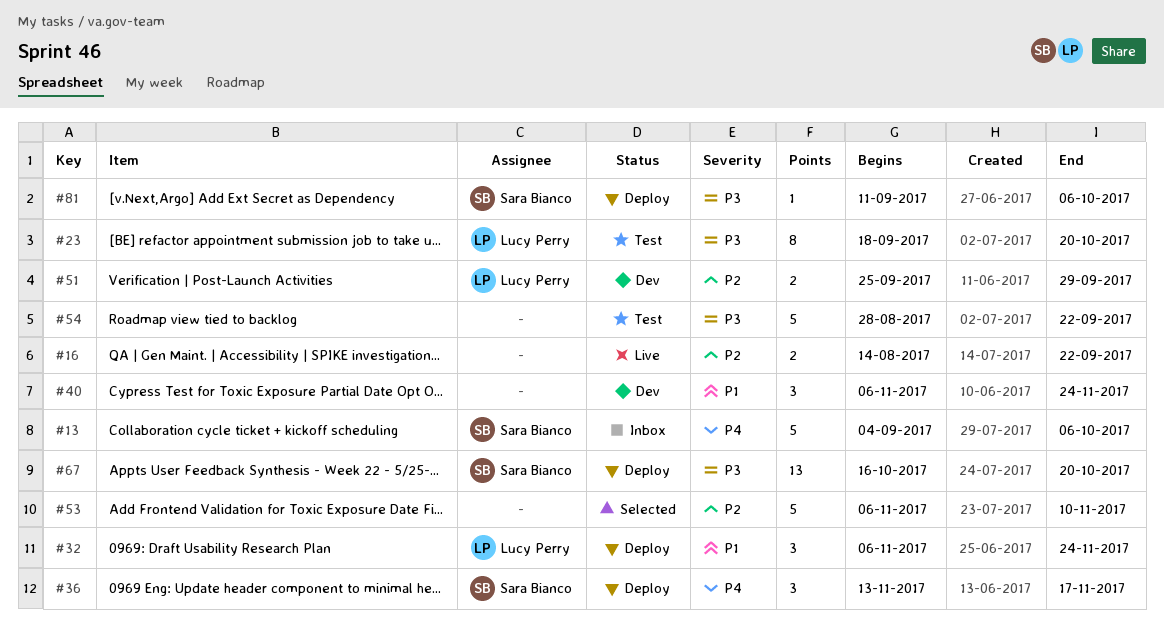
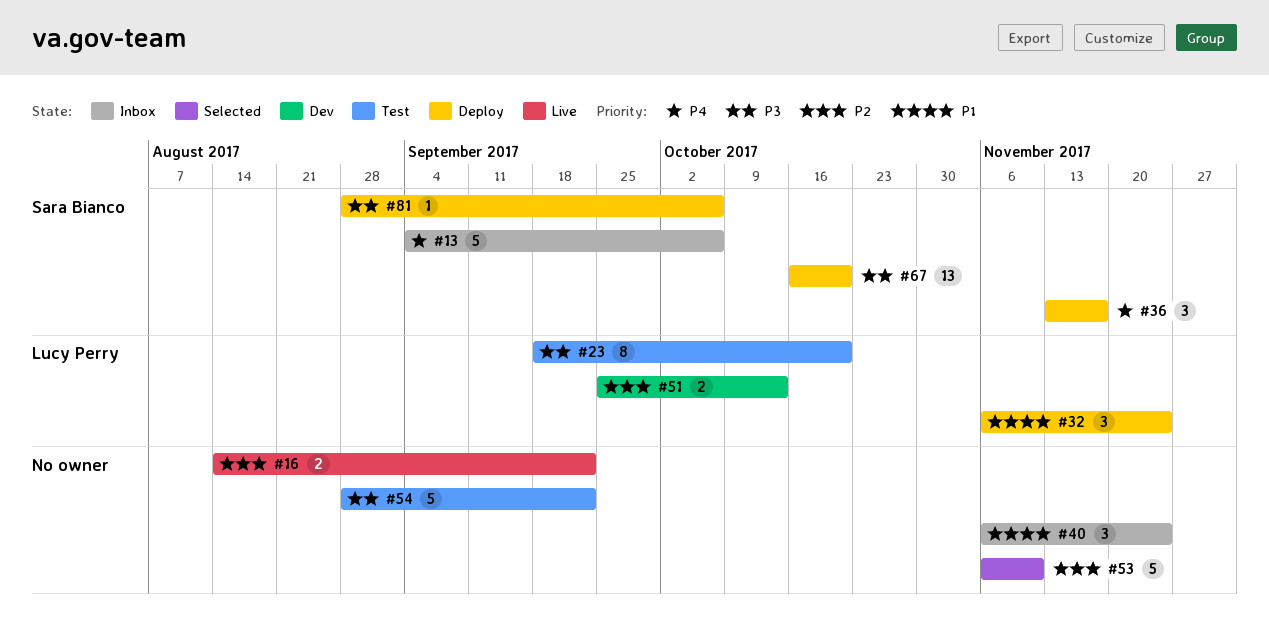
#40, status: Dev -> Inbox
#51, due: Sep 29 -> Oct 13
#81, start: Sep 11 -> Aug 28

